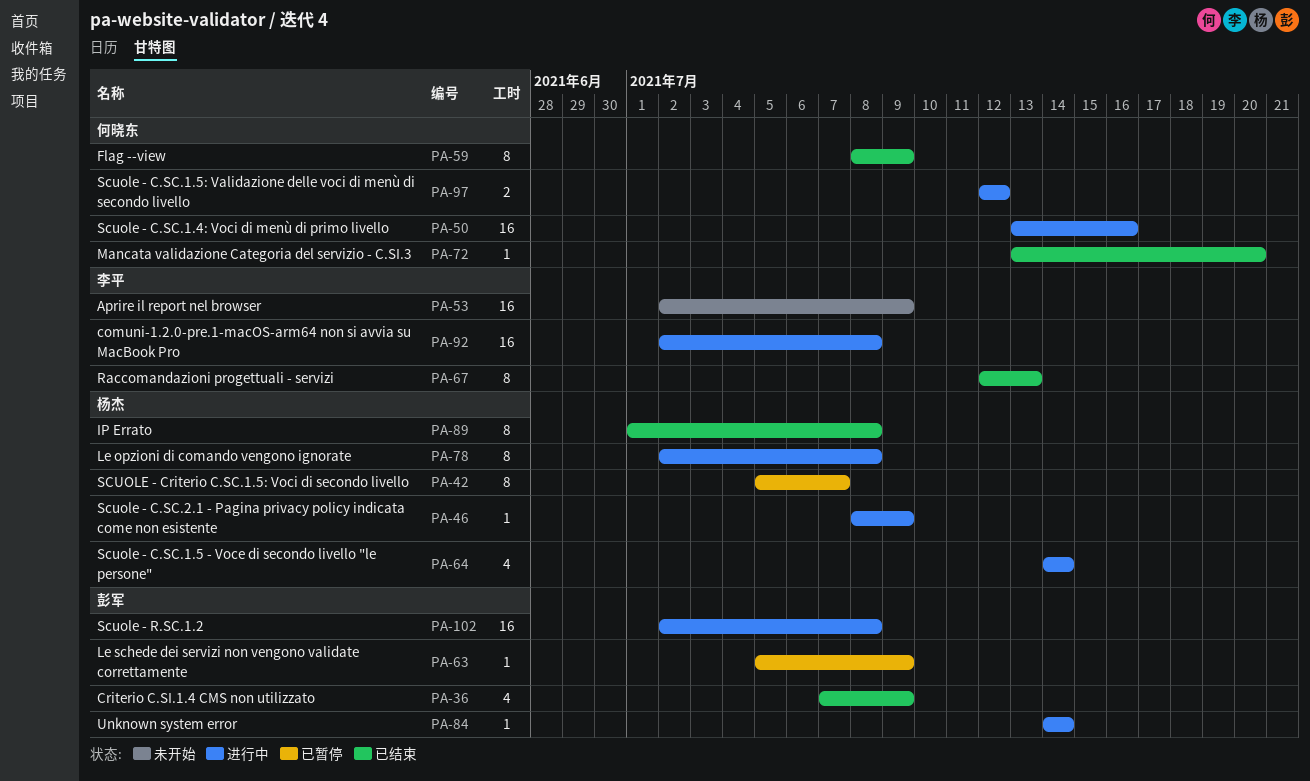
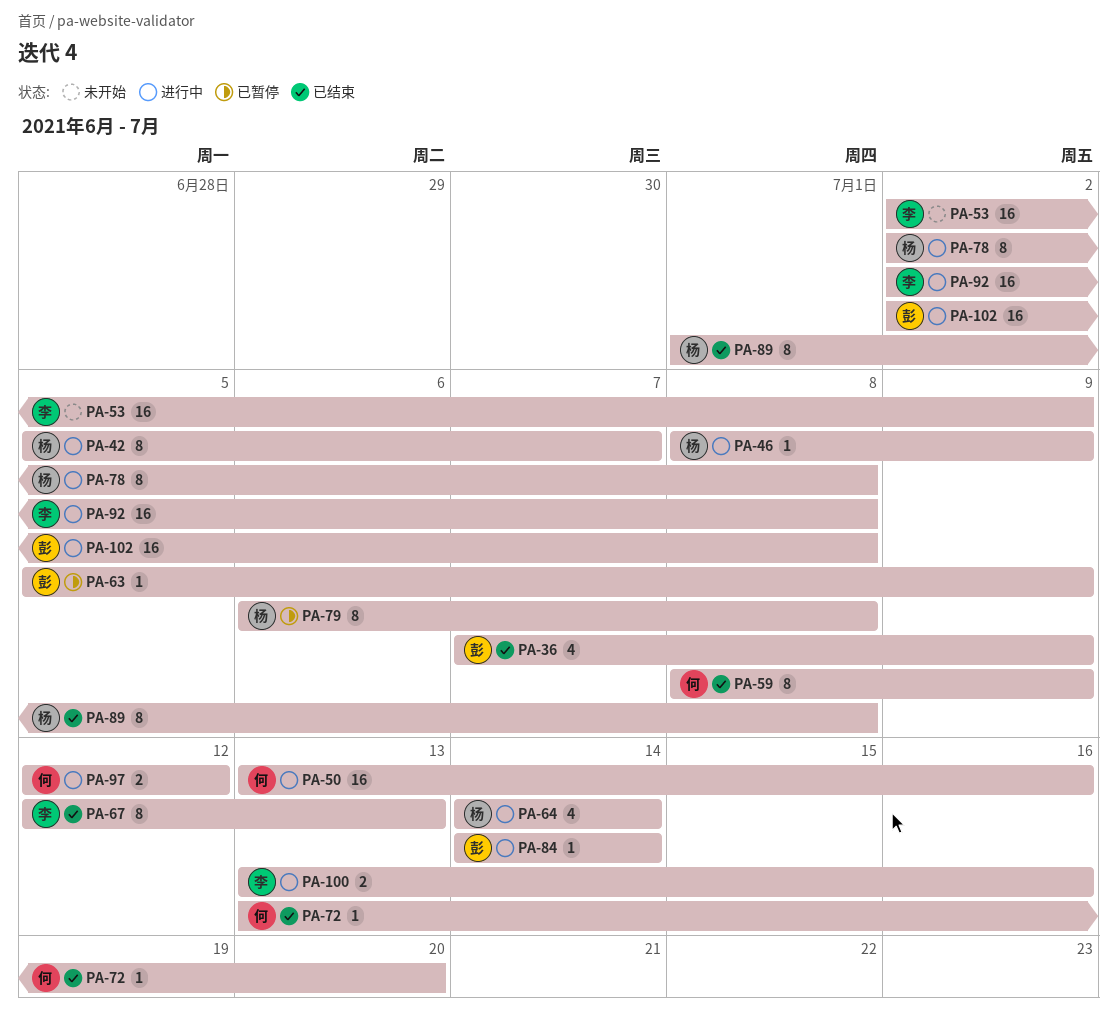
PA-42, status: 已暂停 -> 进行中
PA-79: none -> present
PA-100: none -> present

